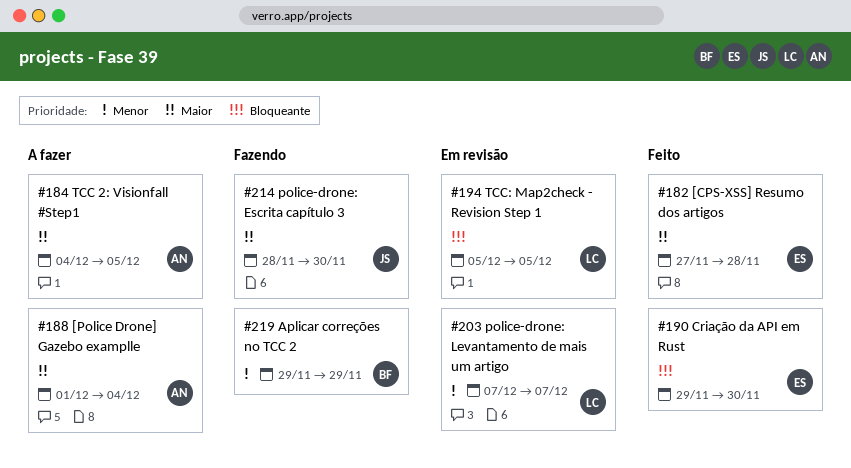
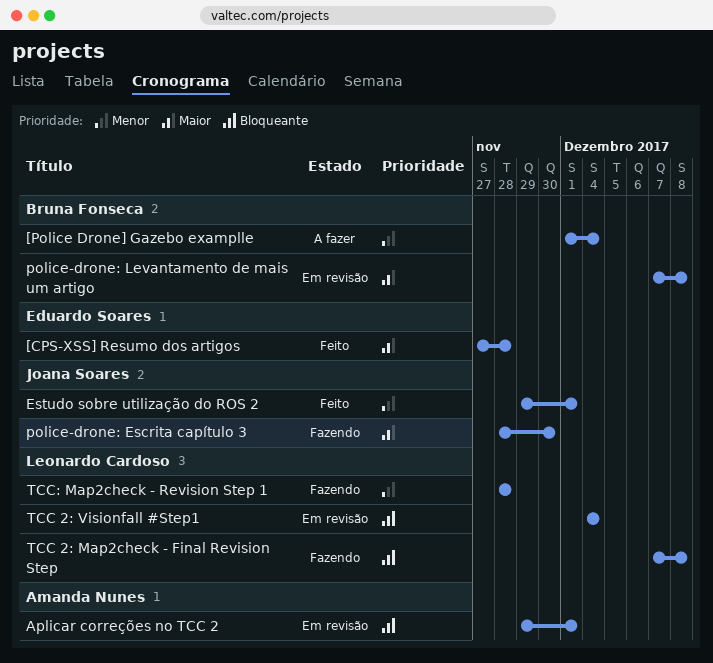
[Police Drone] Gazebo examplle, owner: Amanda Nunes -> Bruna Fonseca
[Police Drone] Gazebo examplle, priority: Maior -> Menor
Aplicar correções no TCC 2, status: Fazendo -> Em revisão
Aplicar correções no TCC 2, owner: Bruna Fonseca -> Amanda Nunes
Aplicar correções no TCC 2, priority: Menor -> Bloqueante
Aplicar correções no TCC 2, due: Nov 29 -> Dec 1
Criação da API em Rust: present -> none
Estudo sobre utilização do ROS 2: none -> present
police-drone: Levantamento de mais um artigo, owner: Leonardo Cardoso -> Bruna Fonseca
police-drone: Levantamento de mais um artigo, priority: Menor -> Maior
police-drone: Levantamento de mais um artigo, due: Dec 7 -> Dec 8
TCC 2: Map2check - Final Revision Step: none -> present
TCC 2: Visionfall #Step1, status: A fazer -> Em revisão
TCC 2: Visionfall #Step1, owner: Amanda Nunes -> Leonardo Cardoso
TCC 2: Visionfall #Step1, priority: Maior -> Bloqueante
TCC 2: Visionfall #Step1, due: Dec 5 -> Dec 4
TCC: Map2check - Revision Step 1, status: Em revisão -> Fazendo
TCC: Map2check - Revision Step 1, priority: Bloqueante -> Menor
TCC: Map2check - Revision Step 1, start: Dec 5 -> Nov 28
TCC: Map2check - Revision Step 1, due: Dec 5 -> Nov 28

